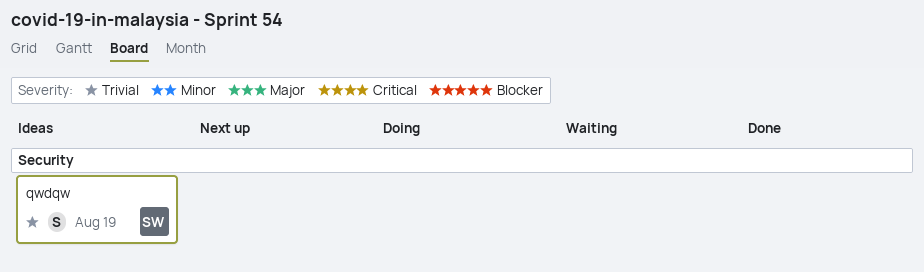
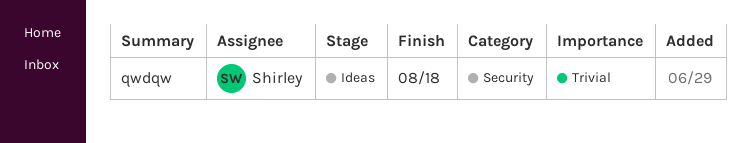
qwdqw, due: Aug 19 -> Aug 18

